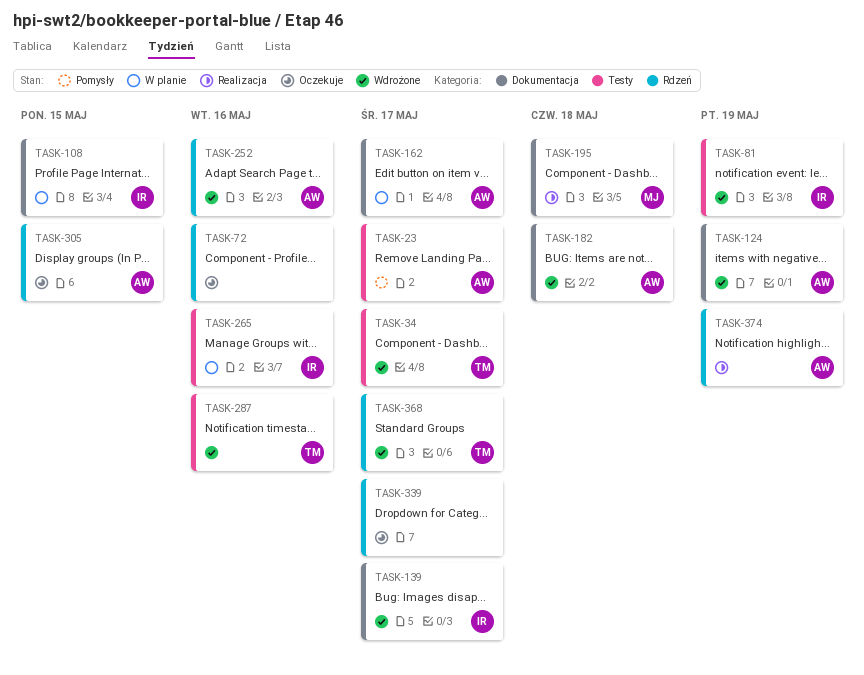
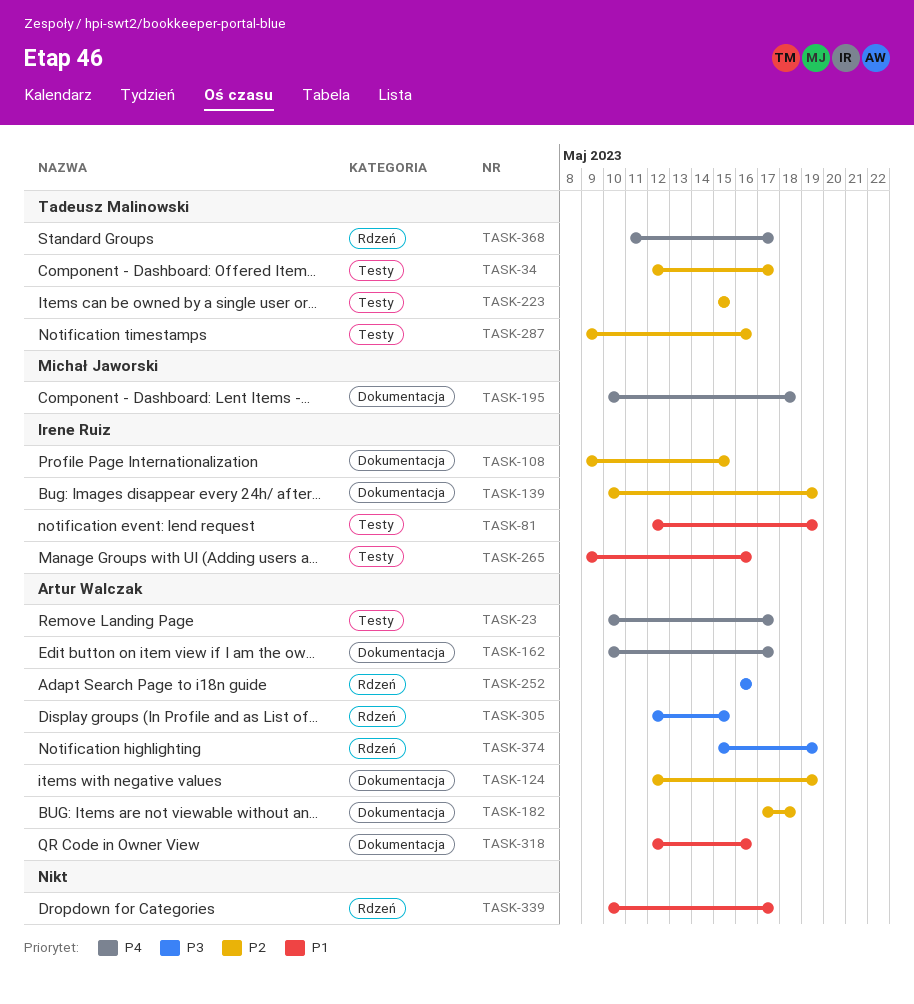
TASK-72: present -> none
TASK-139, due: May 17 -> May 19
TASK-223: none -> present
TASK-318: none -> present

